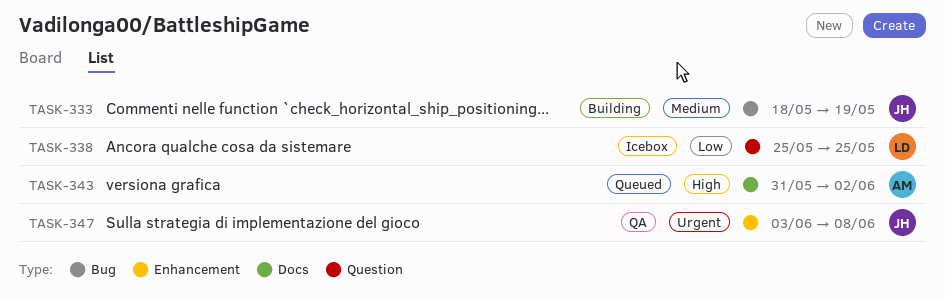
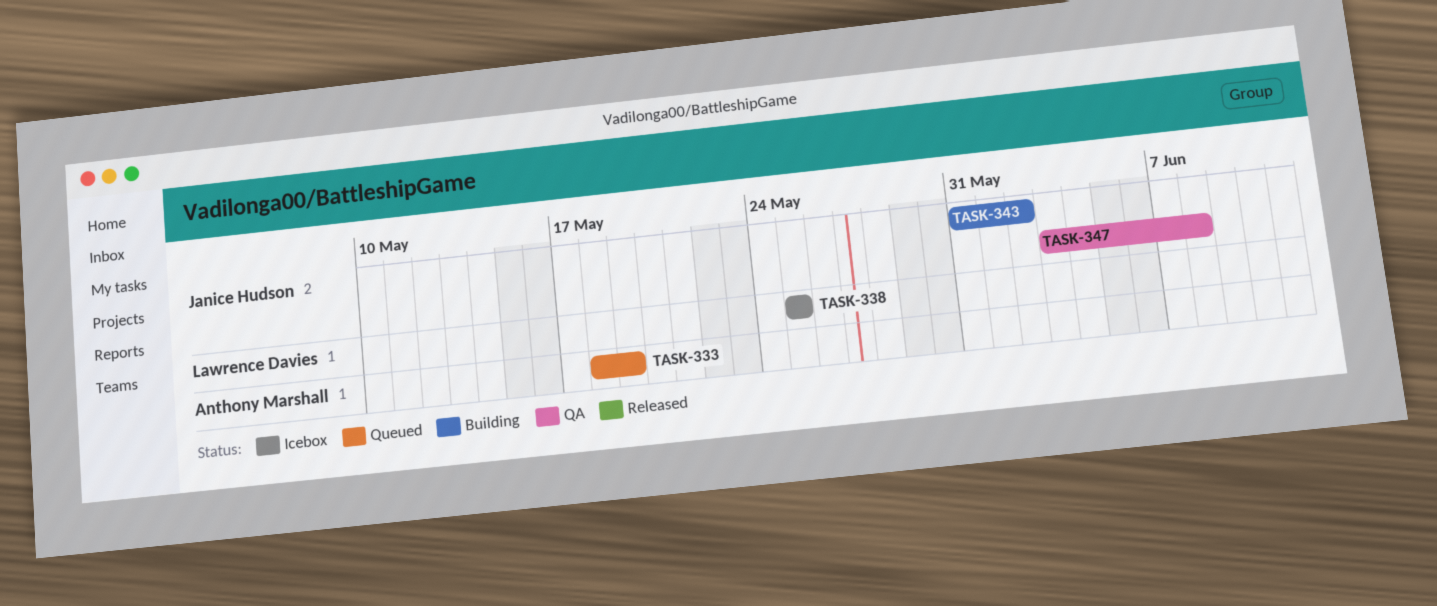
TASK-333, status: Building -> Queued
TASK-333, owner: Janice Hudson -> Anthony Marshall
TASK-343, status: Queued -> Building
TASK-343, owner: Anthony Marshall -> Janice Hudson

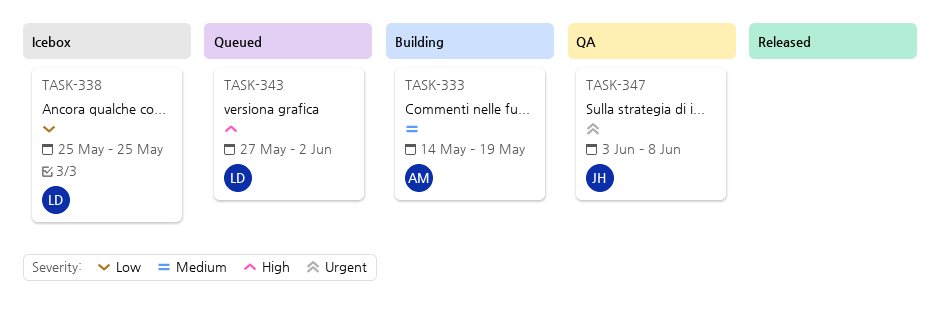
TASK-333, status: Queued -> Building
TASK-333, start: May 18 -> May 14
TASK-343, status: Building -> Queued
TASK-343, owner: Janice Hudson -> Lawrence Davies
TASK-343, start: May 31 -> May 27

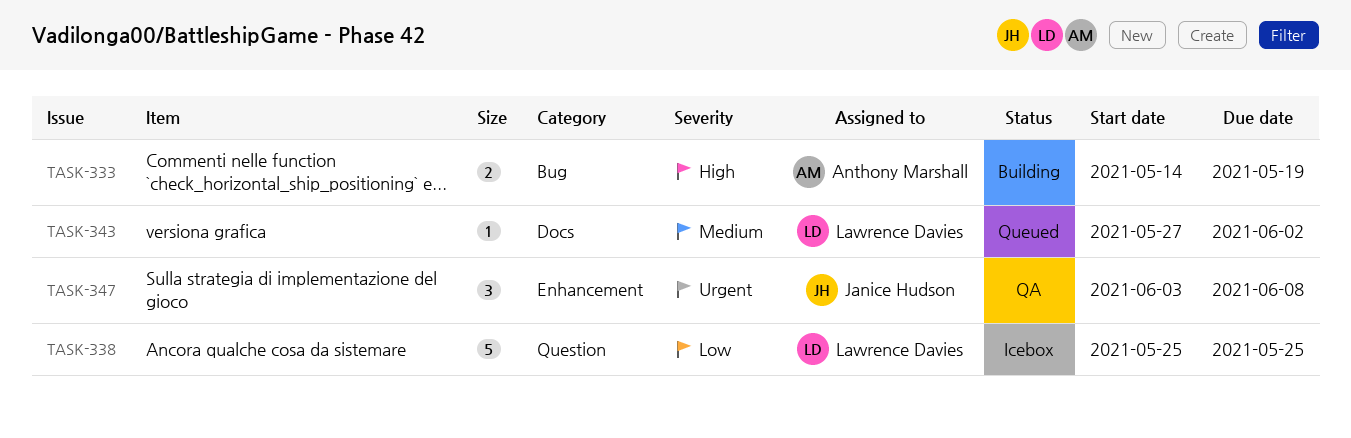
TASK-333, priority: Medium -> High
TASK-343, priority: High -> Medium

